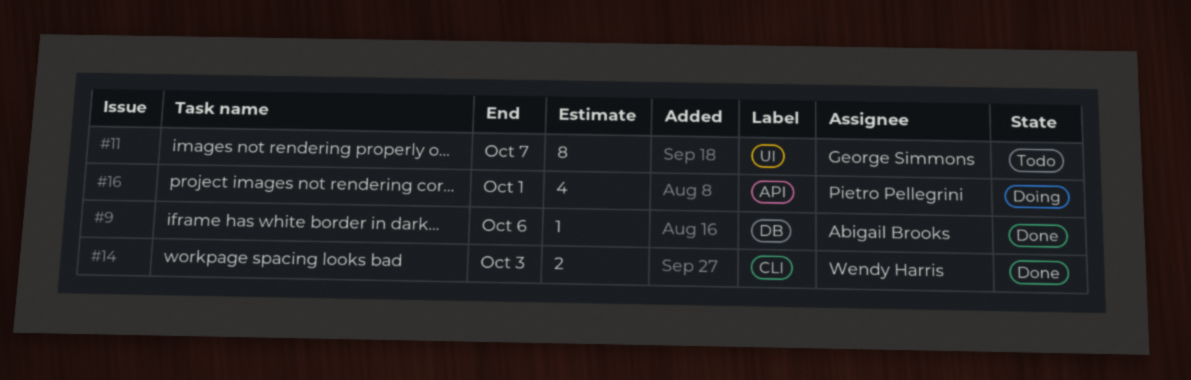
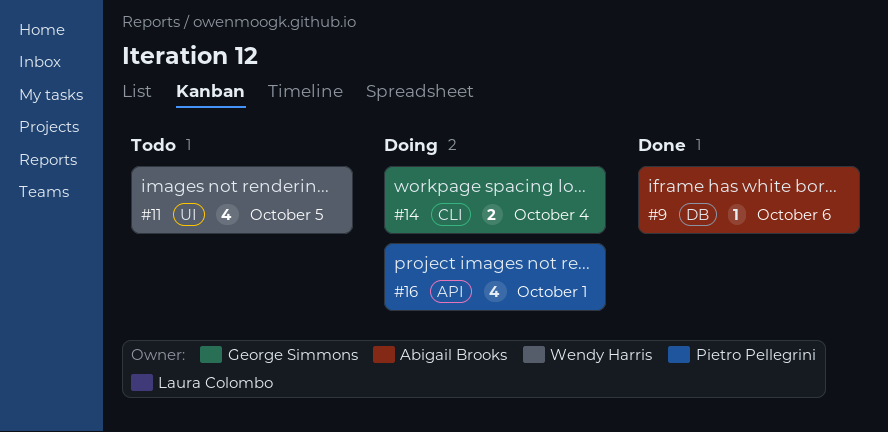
#11, owner: George Simmons -> Wendy Harris
#11, estimate: 8 -> 4
#11, due: Oct 7 -> Oct 5
#14, status: Done -> Doing
#14, owner: Wendy Harris -> George Simmons
#14, due: Oct 3 -> Oct 4

